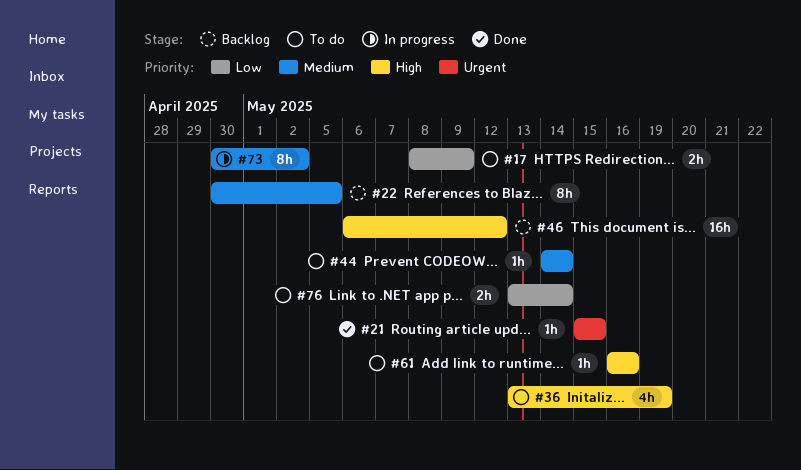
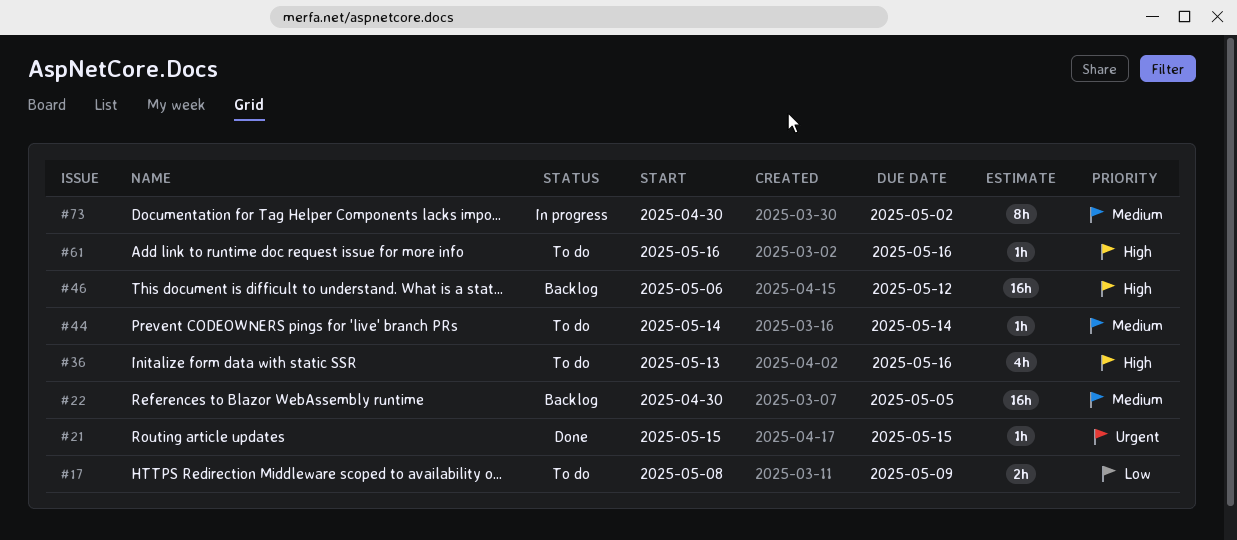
#22, estimate: 8h -> 16h
#36, due: May 19 -> May 16
#76: present -> none

